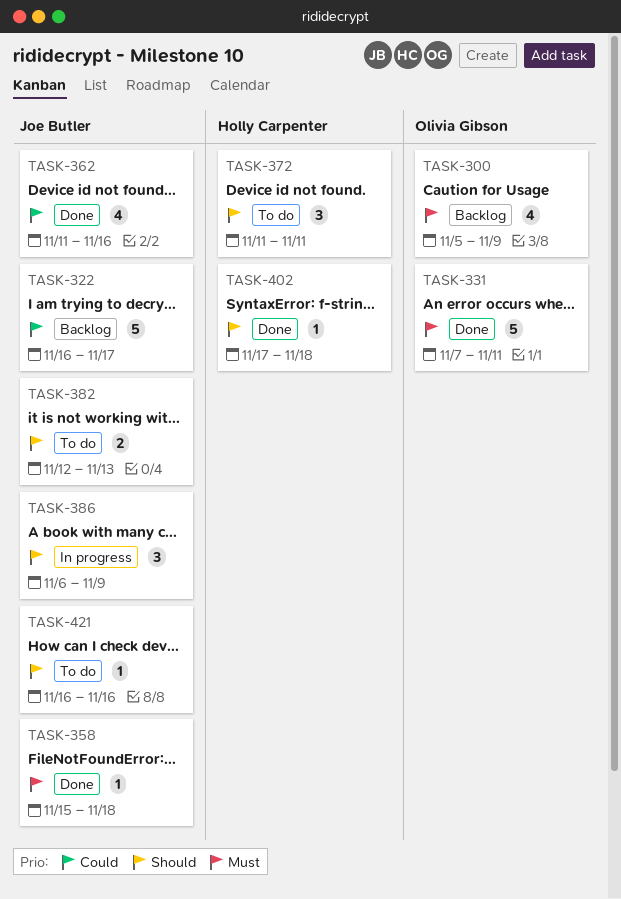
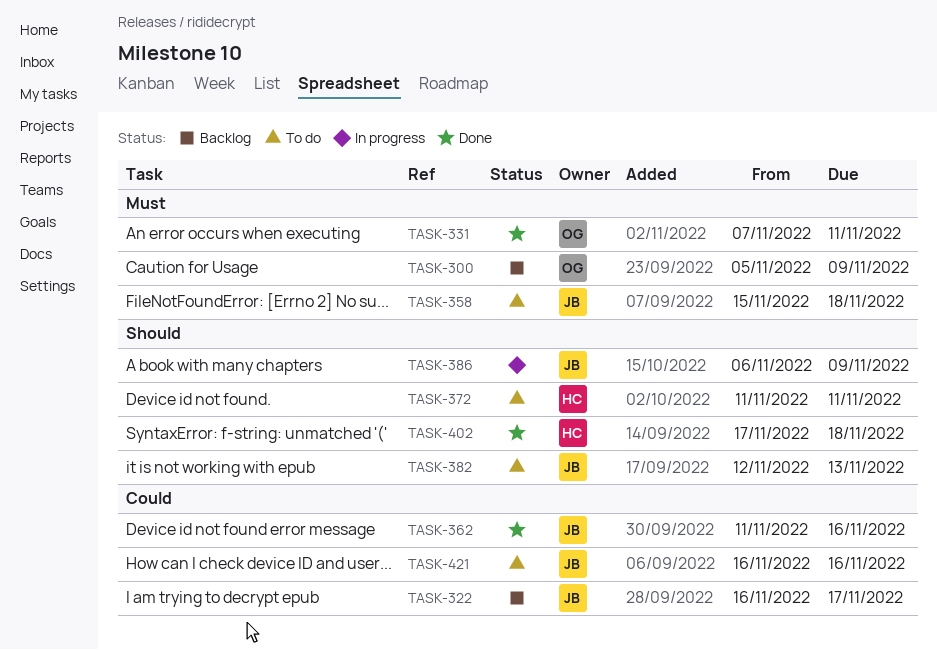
TASK-358, status: Done -> To do
TASK-421, priority: Should -> Could

